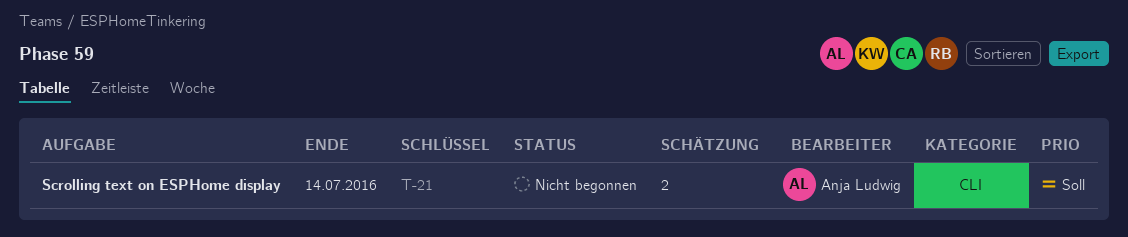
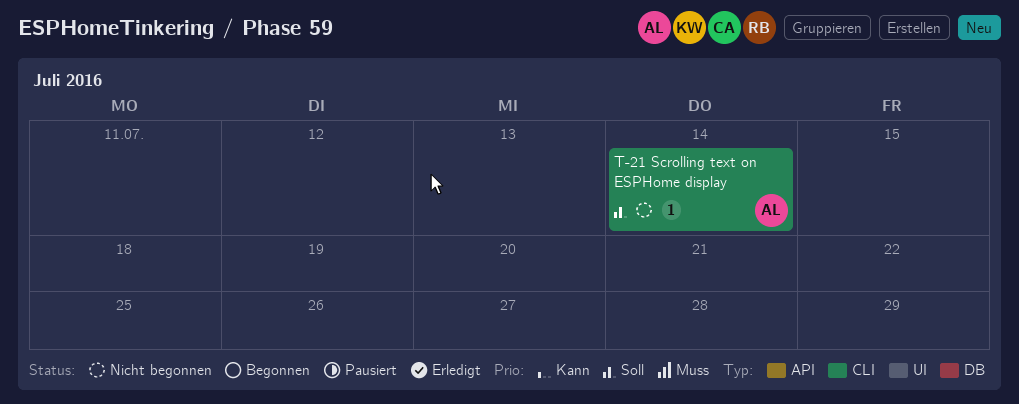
T-21, estimate: 2 -> 1

